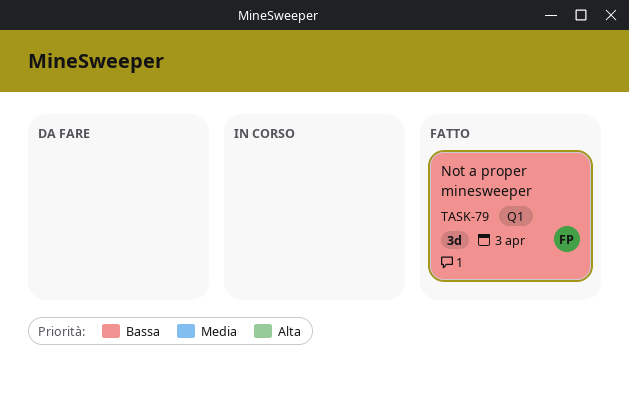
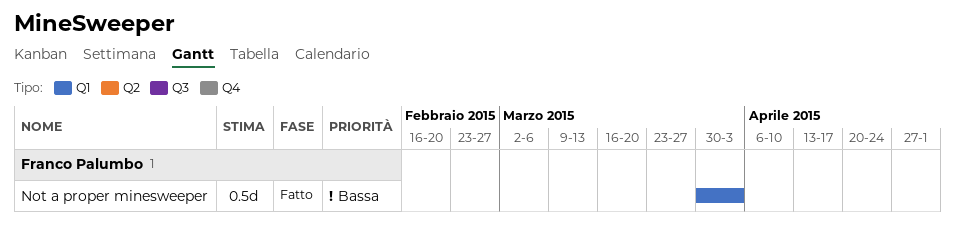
Not a proper minesweeper, estimate: 3d -> 0.5d

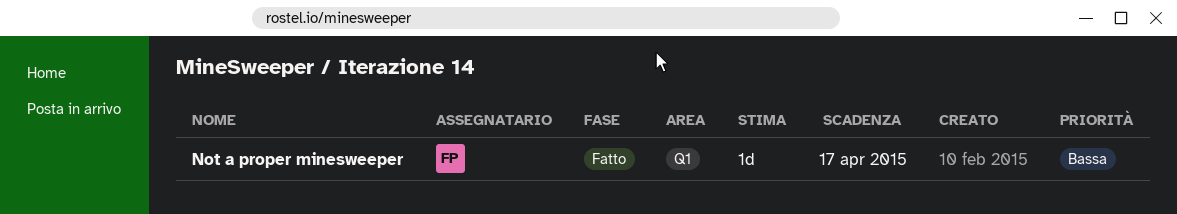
Not a proper minesweeper, estimate: 0.5d -> 1d
Not a proper minesweeper, due: Apr 3 -> Apr 17

